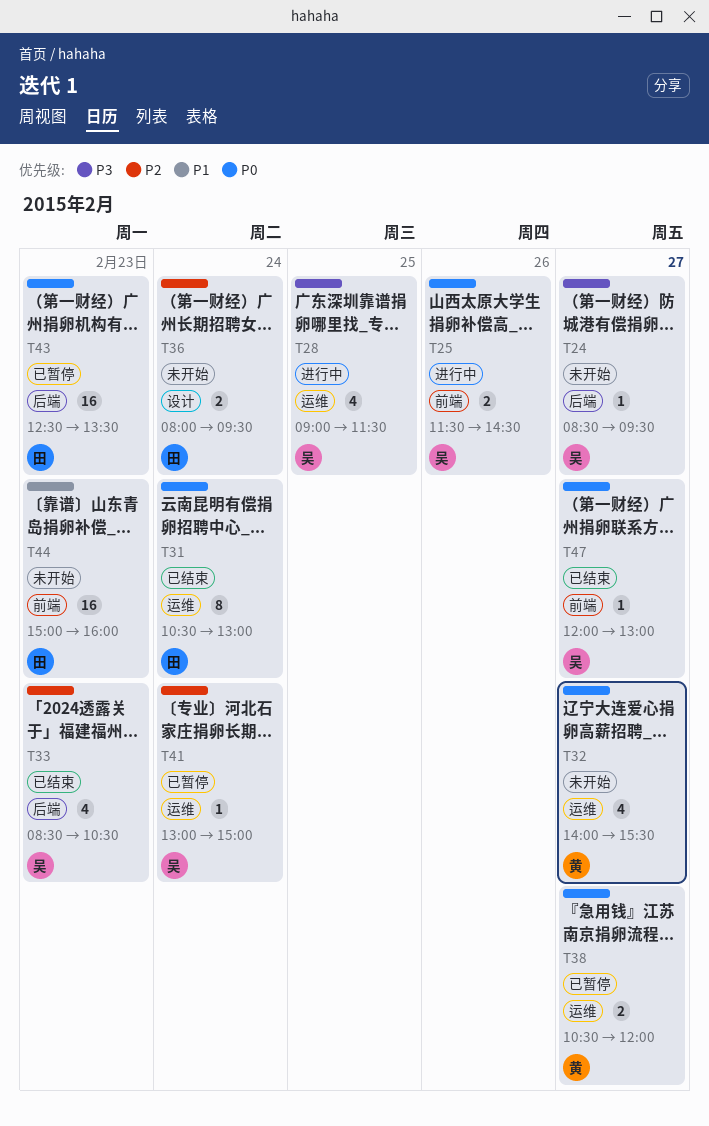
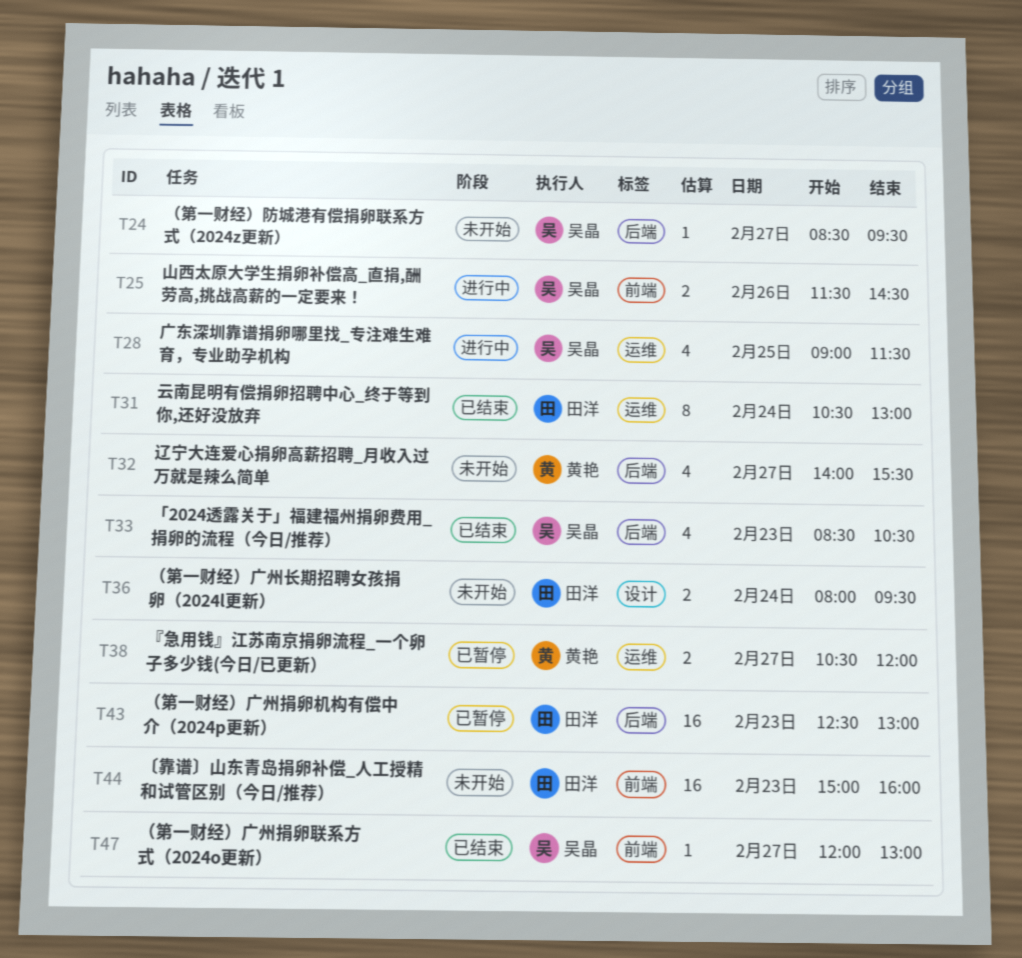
T32, label: 运维 -> 后端
T41: present -> none
T43, ends: 13:30 -> 13:00

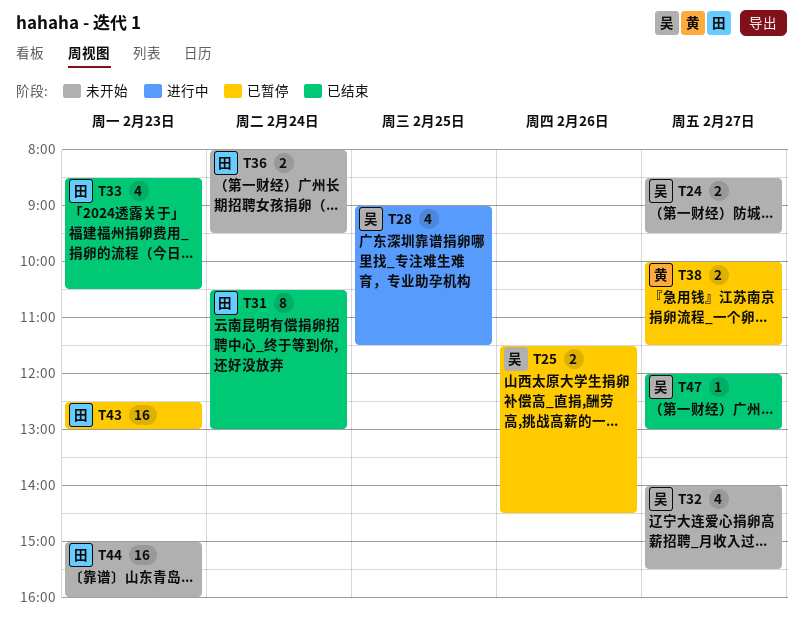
T24, estimate: 1 -> 2
T25, status: 进行中 -> 已暂停
T32, owner: 黄艳 -> 吴晶
T33, owner: 吴晶 -> 田洋
T38, begins: 10:30 -> 10:00
T38, ends: 12:00 -> 11:30

